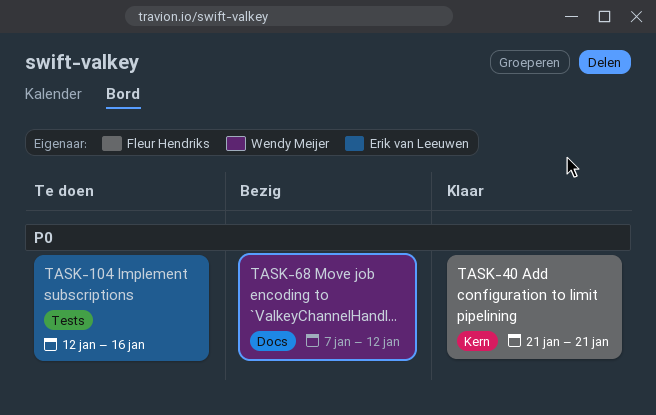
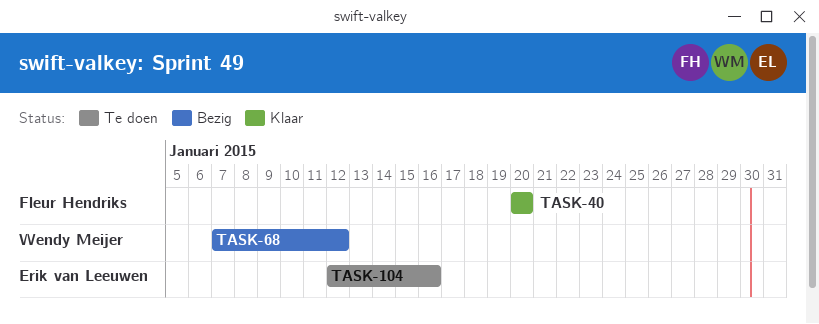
TASK-40, start: Jan 21 -> Jan 20
TASK-40, due: Jan 21 -> Jan 20

